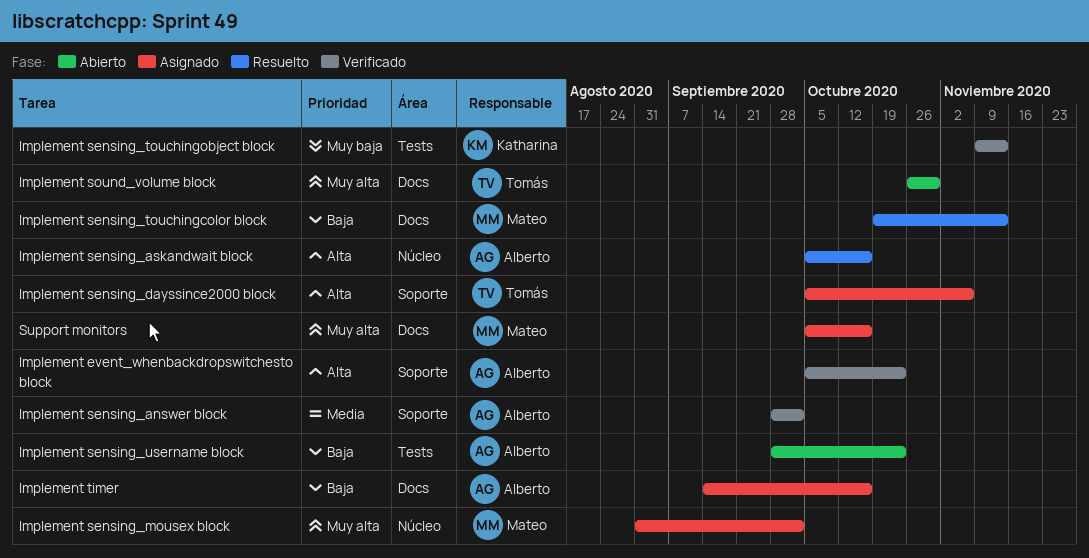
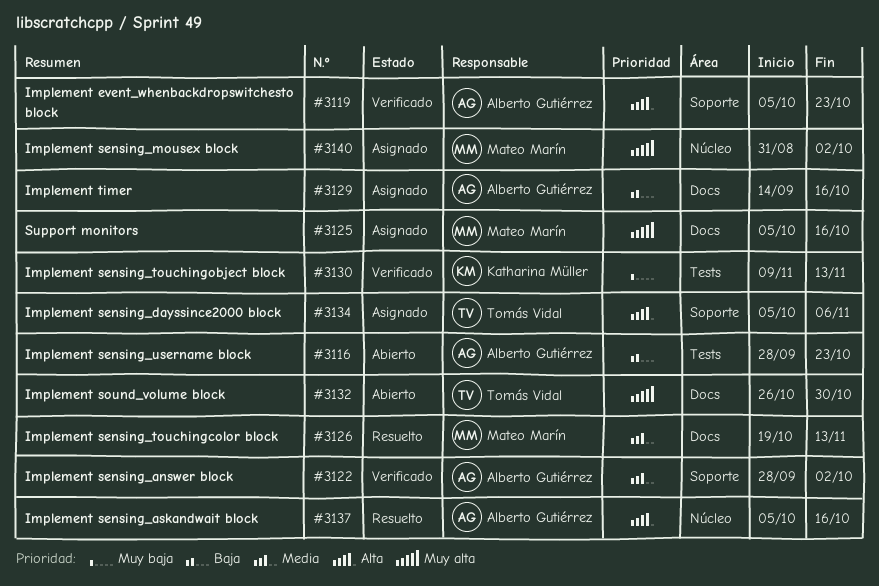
Implement sensing_touchingcolor block, priority: Baja -> Media

